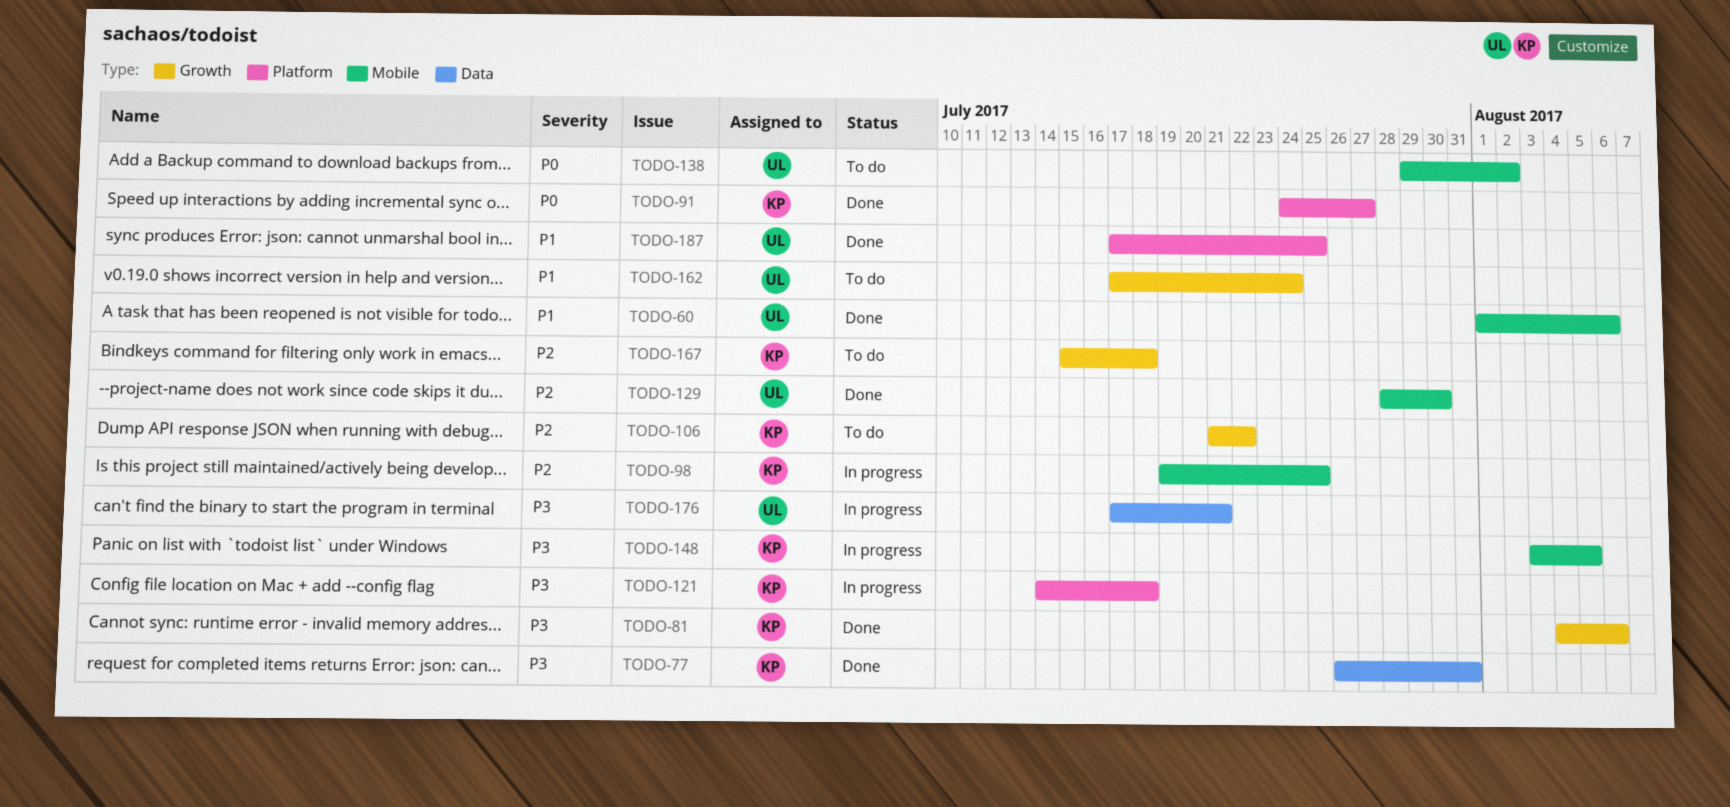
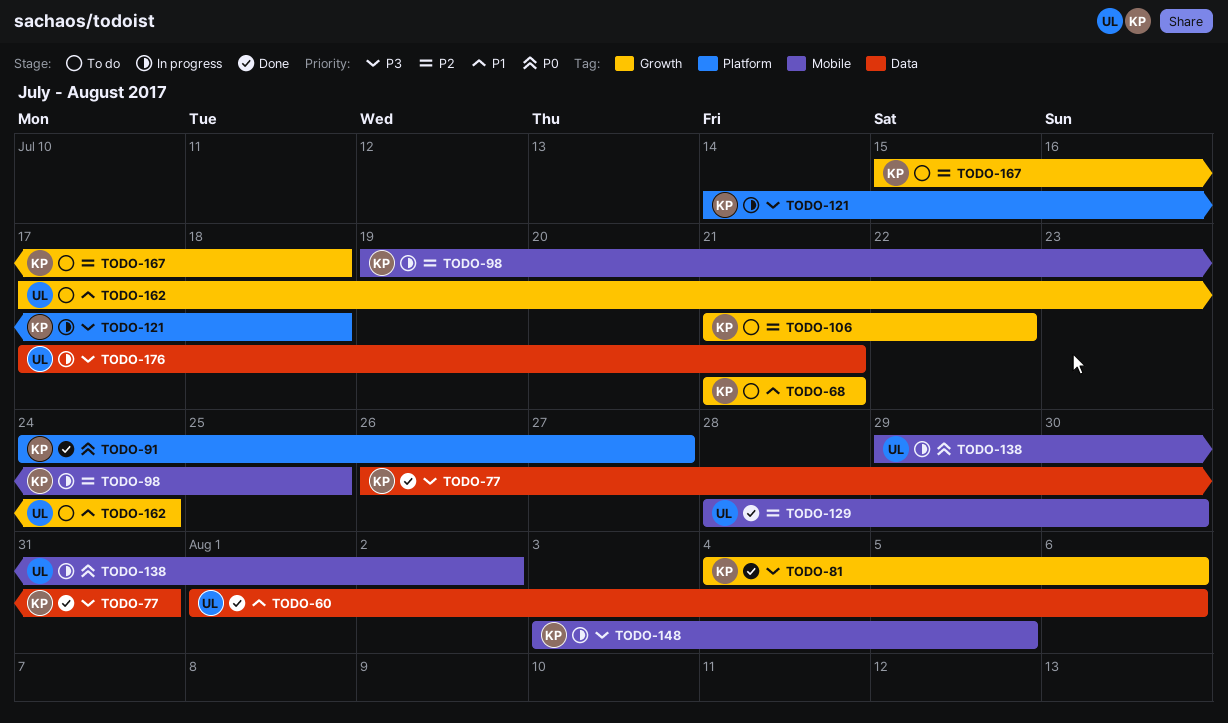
TODO-60, label: Mobile -> Data
TODO-68: none -> present
TODO-138, status: To do -> In progress
TODO-187: present -> none

